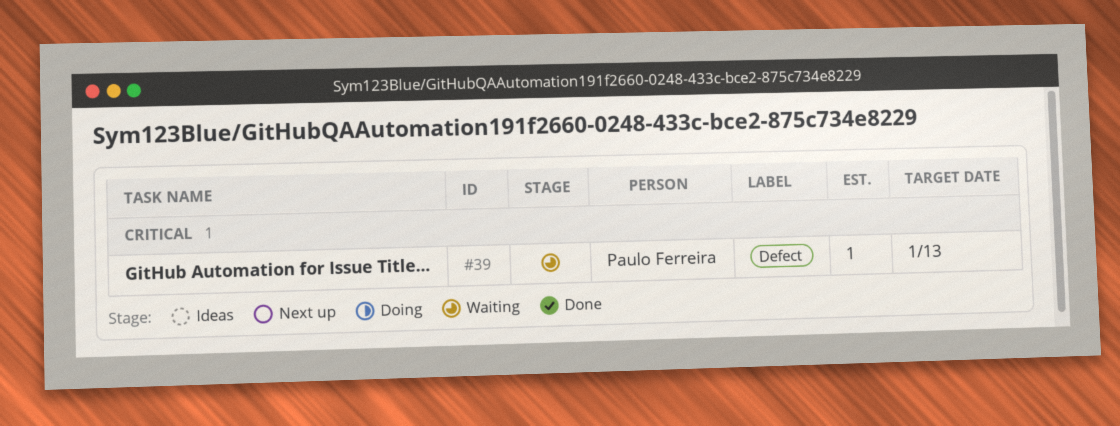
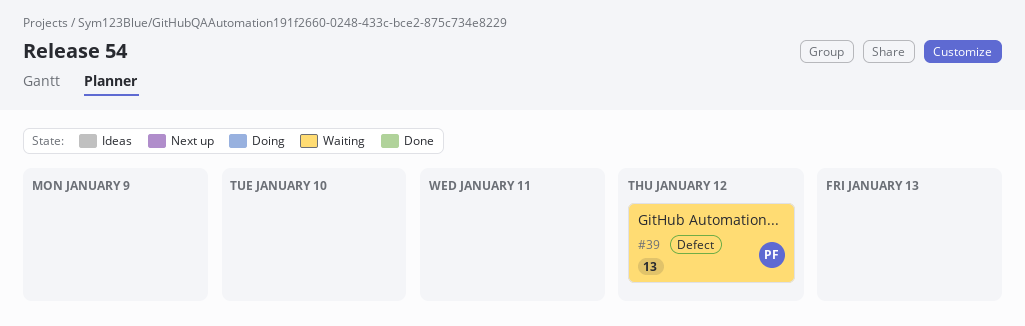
#39, estimate: 1 -> 13
#39, due: Jan 13 -> Jan 12

